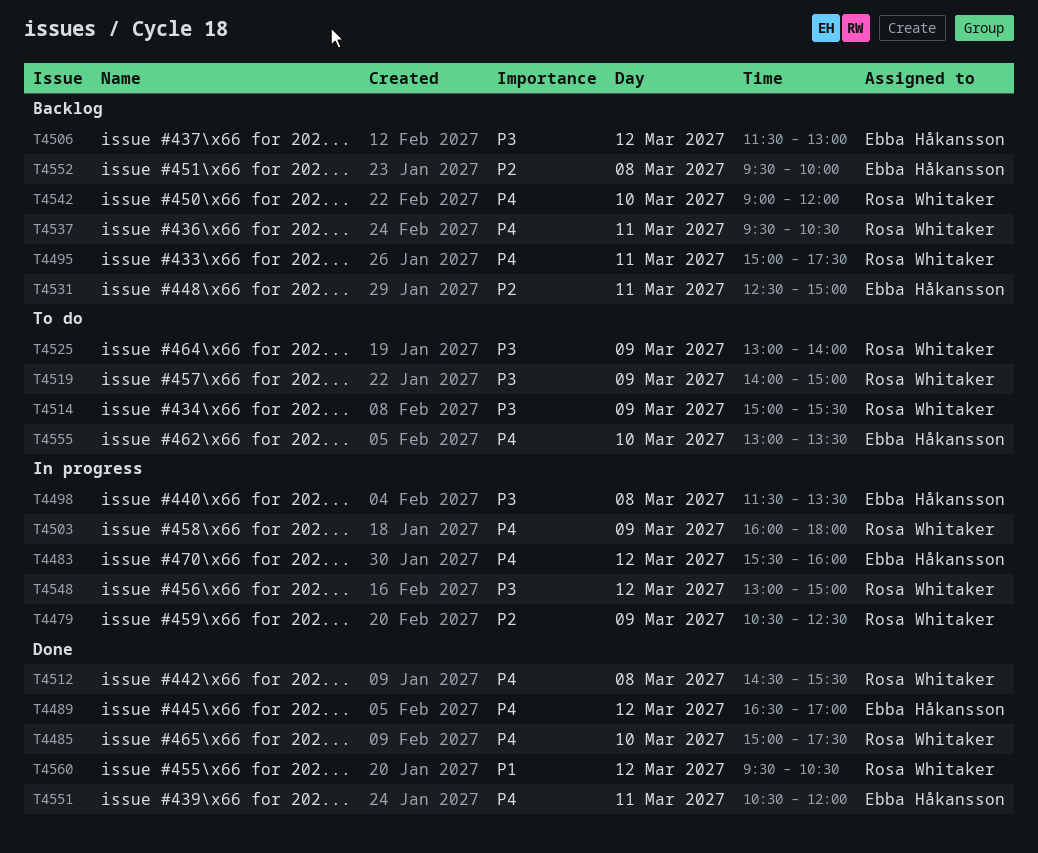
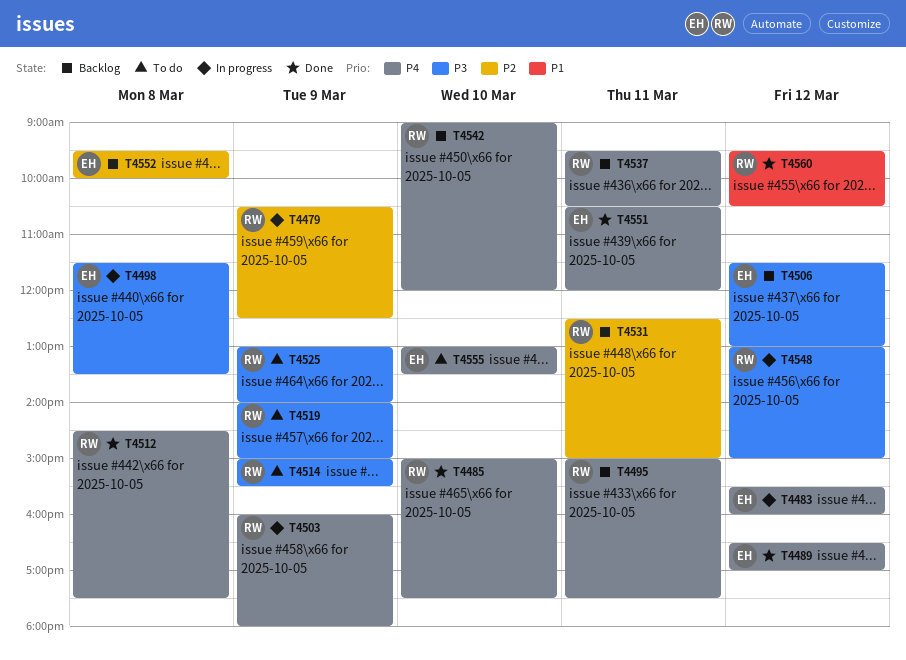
T4512, ends: 15:30 -> 17:30
T4531, owner: Ebba Håkansson -> Rosa Whitaker

